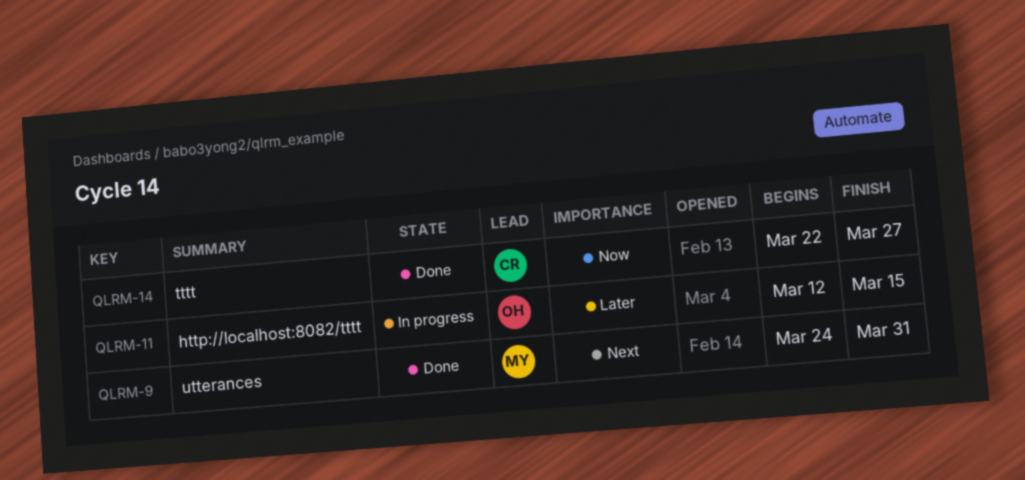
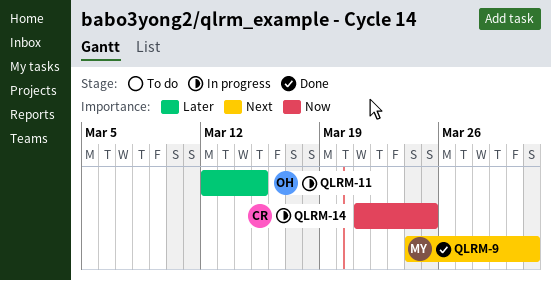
QLRM-14, status: Done -> In progress
QLRM-14, start: Mar 22 -> Mar 21
QLRM-14, due: Mar 27 -> Mar 25

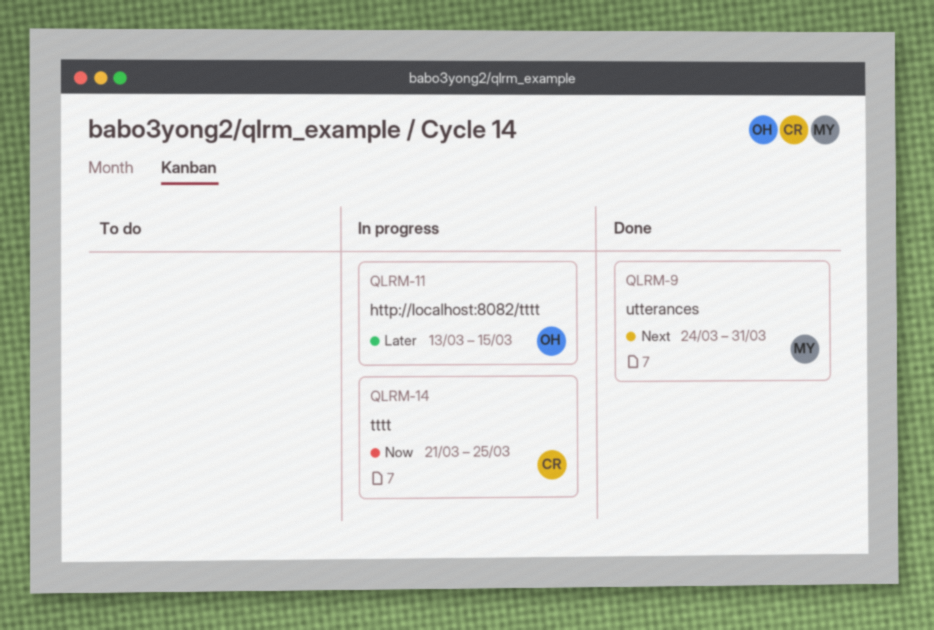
QLRM-11, start: Mar 12 -> Mar 13

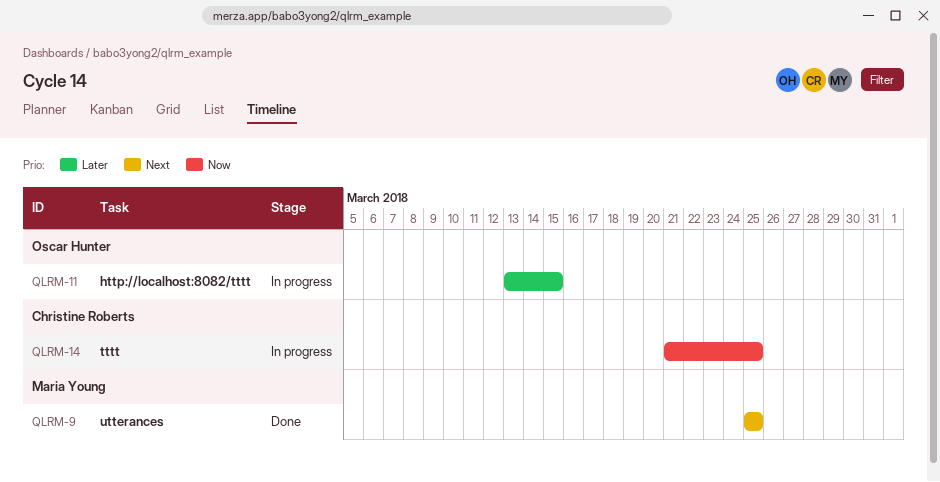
QLRM-9, start: Mar 24 -> Mar 25
QLRM-9, due: Mar 31 -> Mar 25

